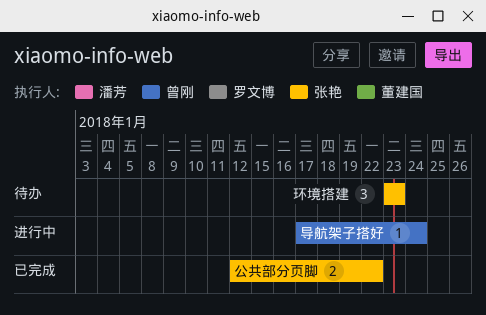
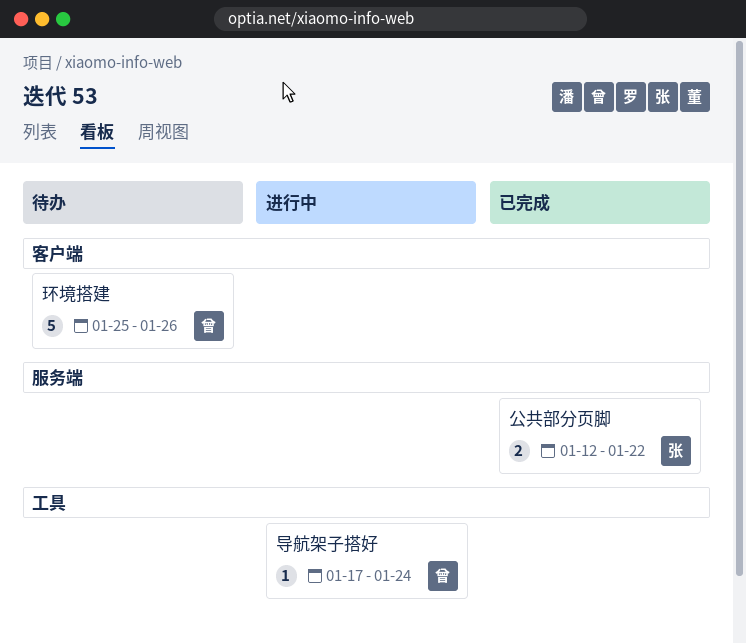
环境搭建, owner: 张艳 -> 曾刚
环境搭建, estimate: 3 -> 5
环境搭建, start: Jan 23 -> Jan 25
环境搭建, due: Jan 23 -> Jan 26

